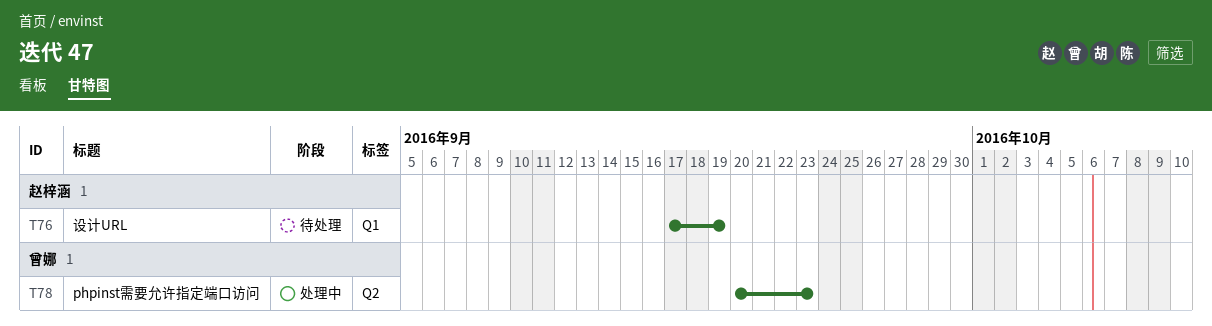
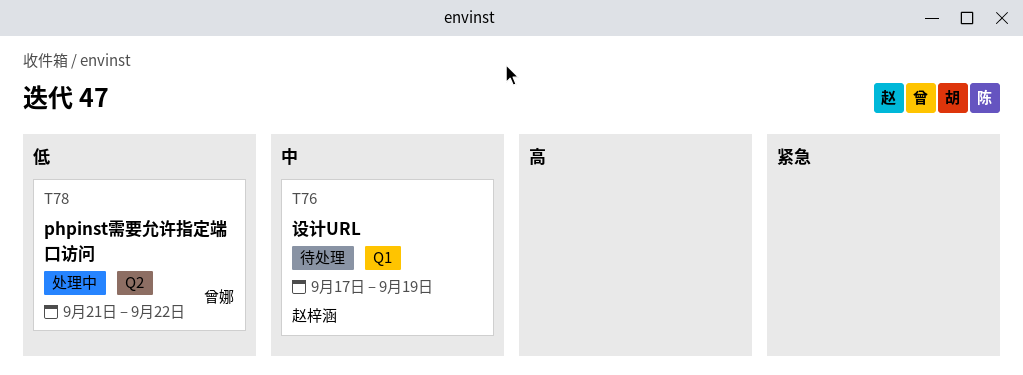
T78, start: Sep 20 -> Sep 21
T78, due: Sep 23 -> Sep 22

